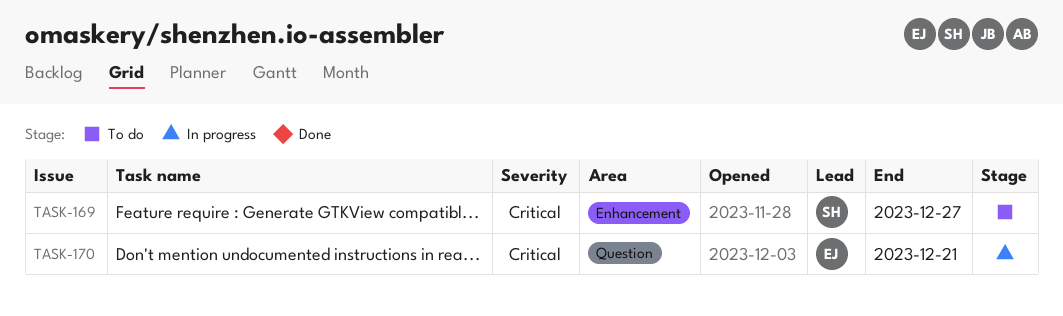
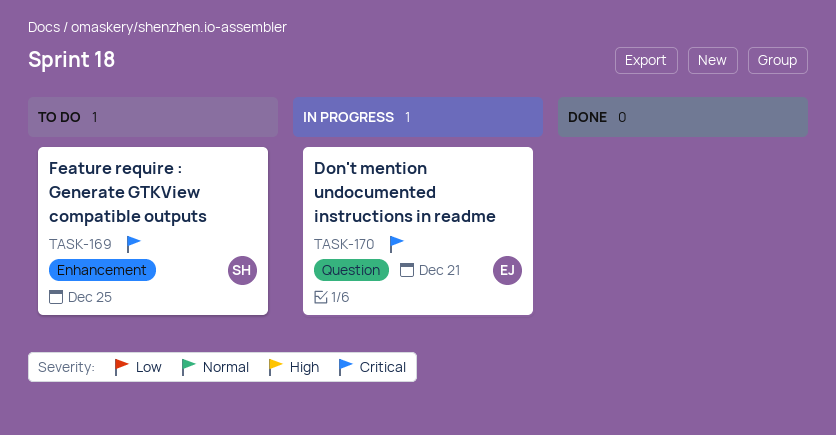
TASK-169, due: Dec 27 -> Dec 25

